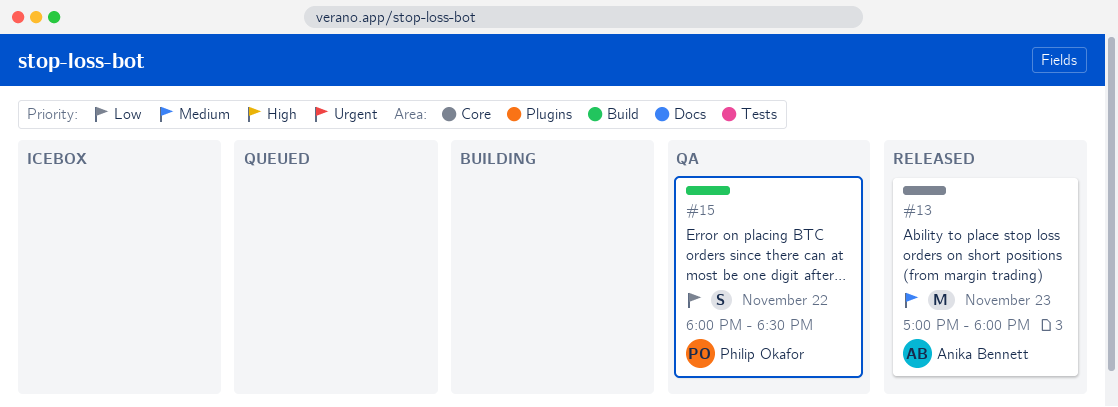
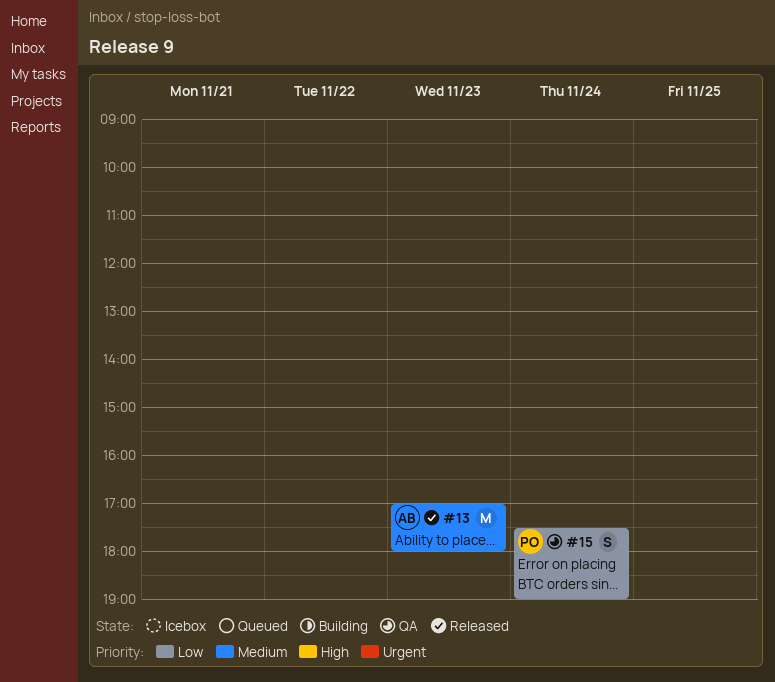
#15, day: Nov 22 -> Nov 24
#15, begins: 18:00 -> 17:30
#15, ends: 18:30 -> 19:00

